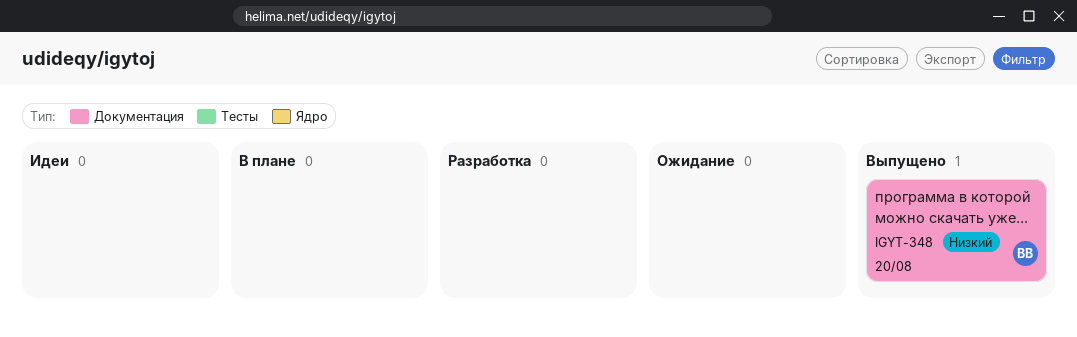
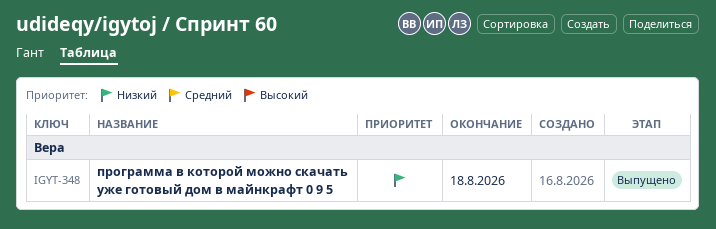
IGYT-348, due: Aug 20 -> Aug 18

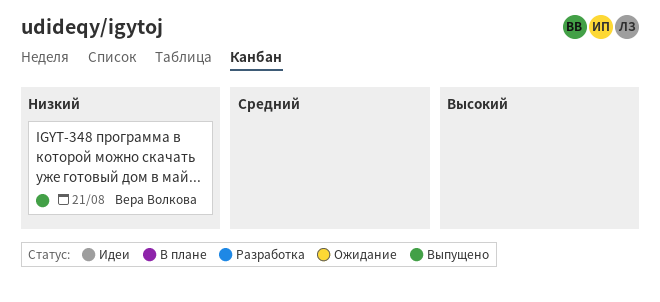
IGYT-348, due: Aug 18 -> Aug 21

